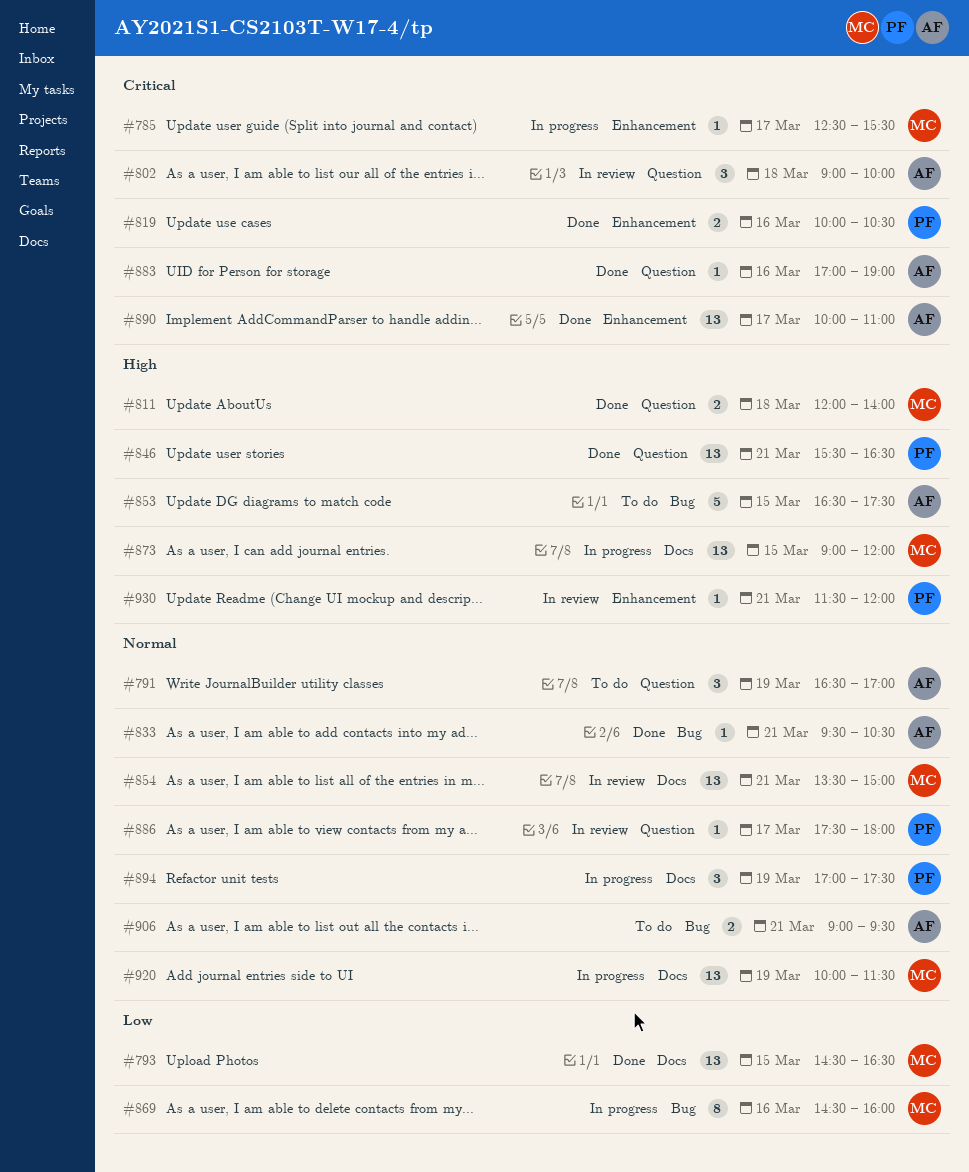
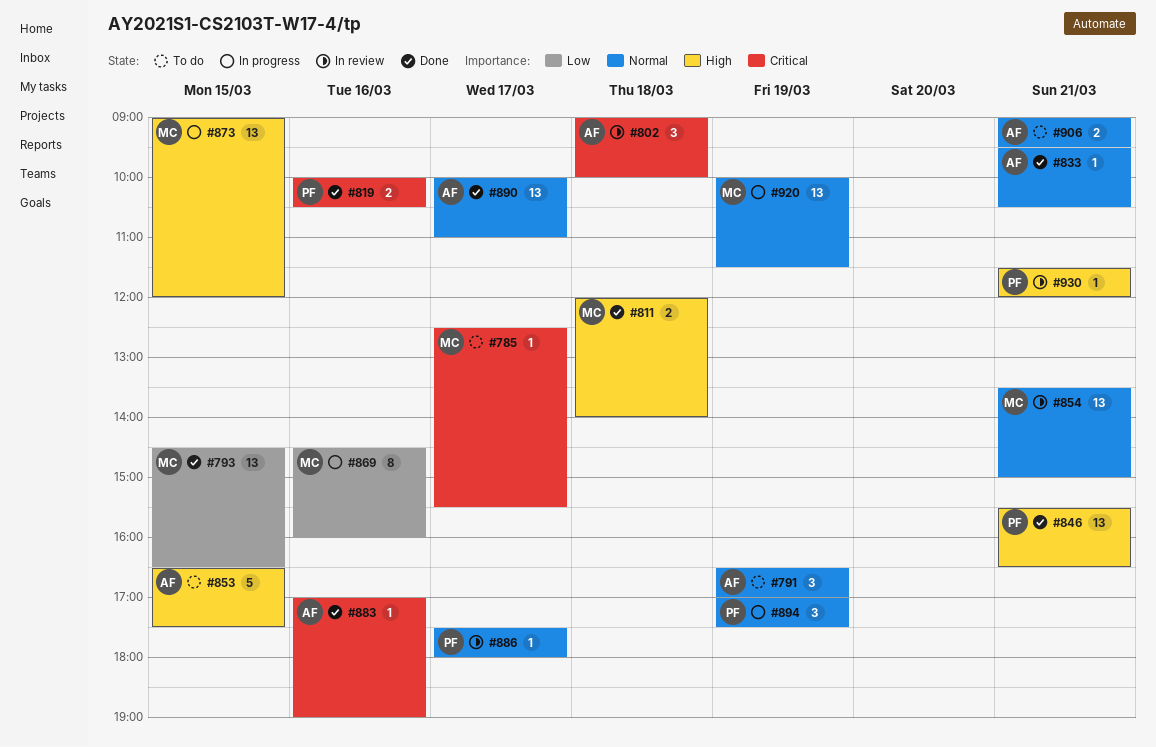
#785, status: In progress -> To do
#890, priority: Critical -> Normal

